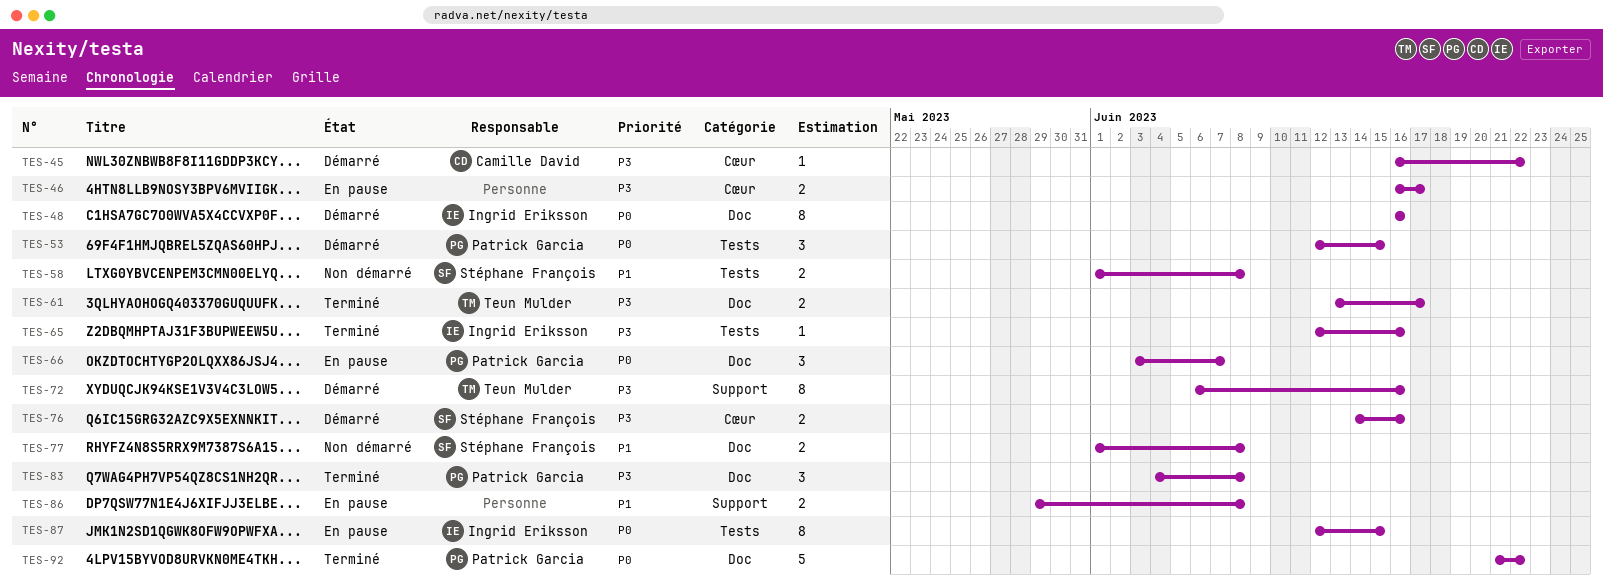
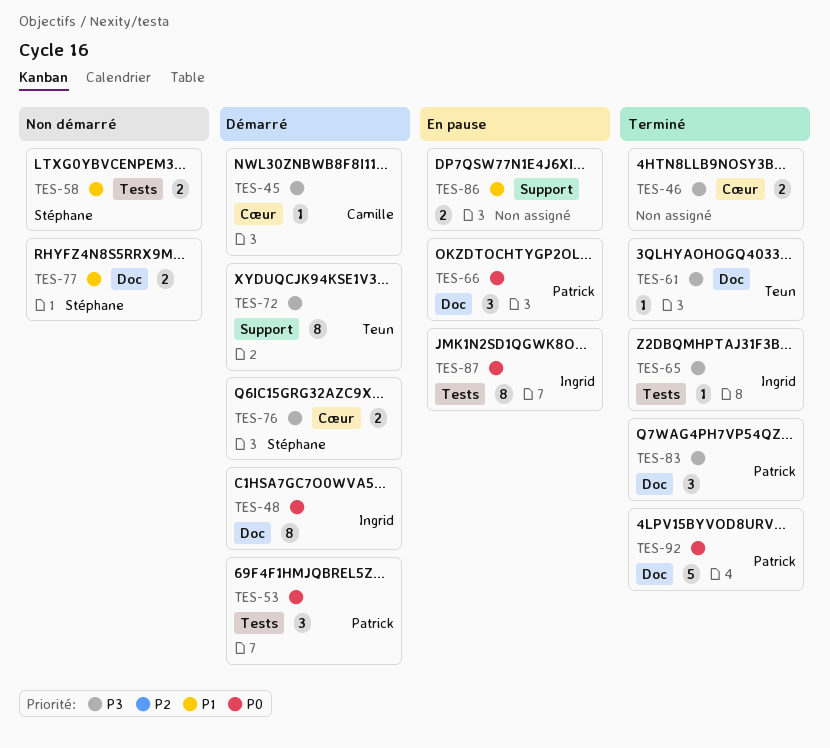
TES-46, status: En pause -> Terminé
TES-61, estimate: 2 -> 1

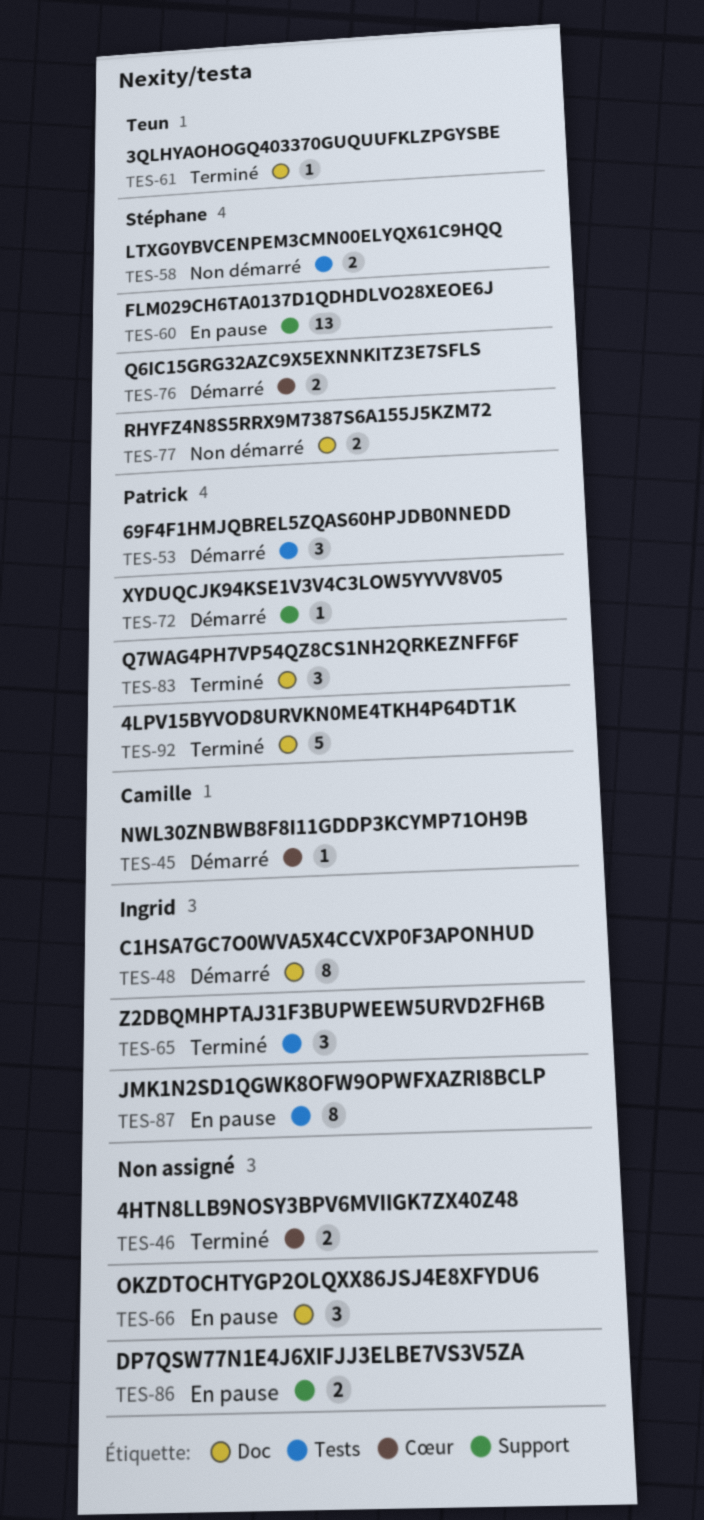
TES-60: none -> present
TES-65, estimate: 1 -> 3
TES-66, owner: Patrick -> none
TES-72, owner: Teun -> Patrick
TES-72, estimate: 8 -> 1

